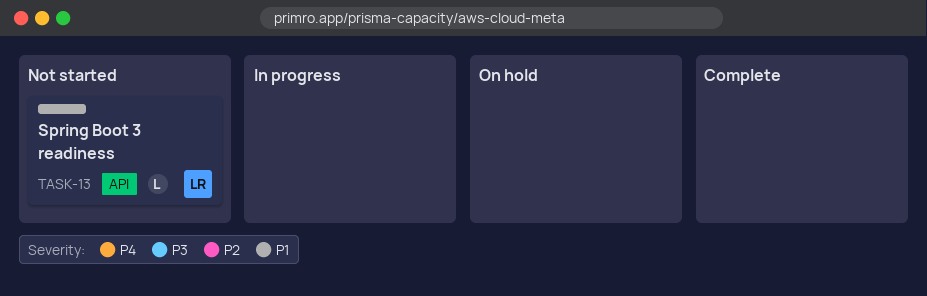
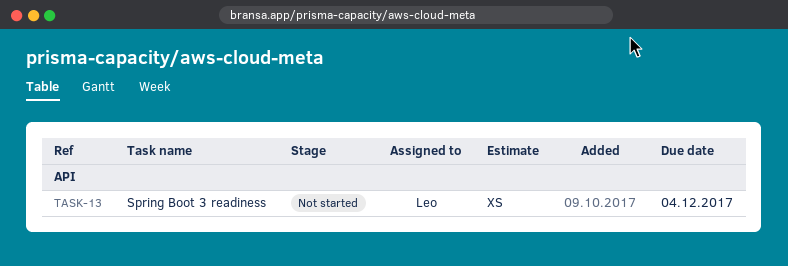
TASK-13, estimate: L -> XS

